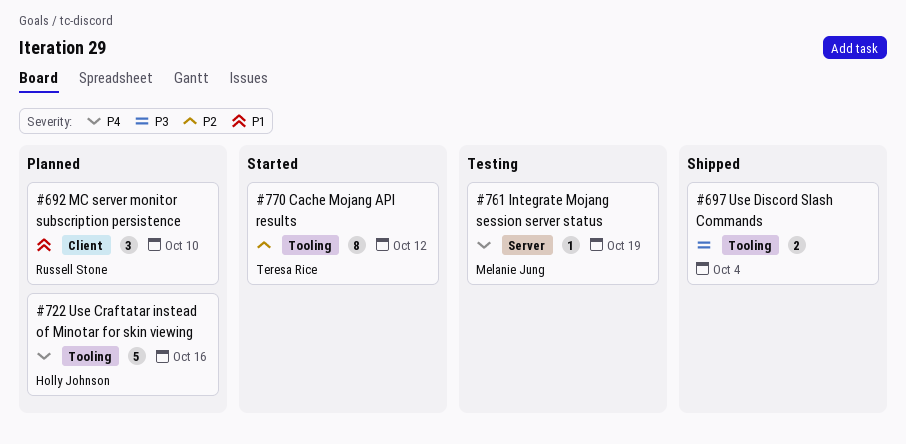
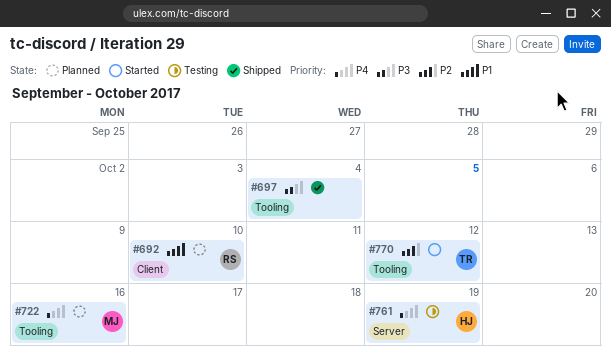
#722, owner: Holly Johnson -> Melanie Jung
#761, owner: Melanie Jung -> Holly Johnson

